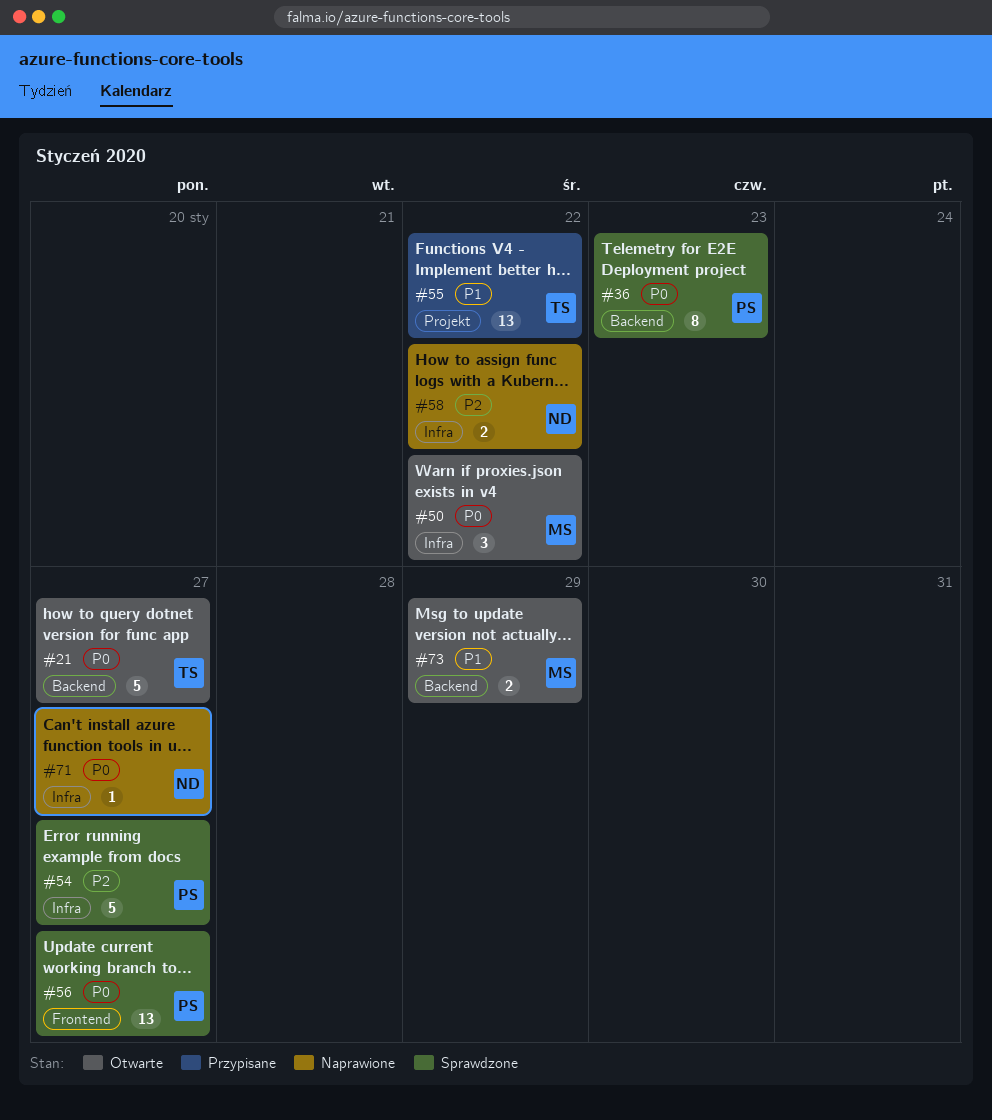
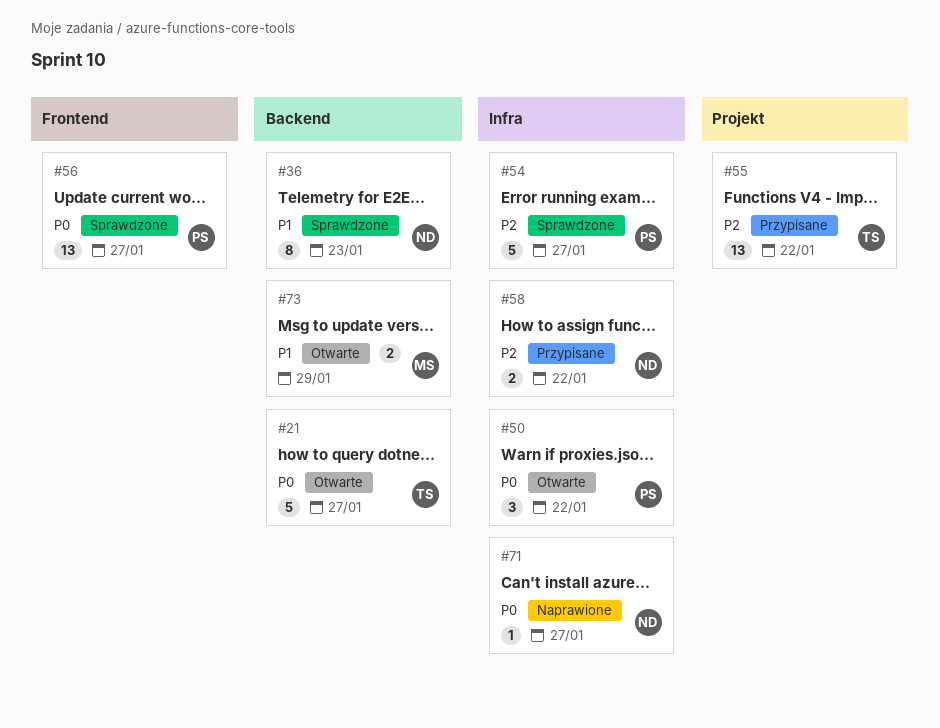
#36, owner: PS -> ND
#36, priority: P0 -> P1
#50, owner: MS -> PS
#55, priority: P1 -> P2
#58, status: Naprawione -> Przypisane

